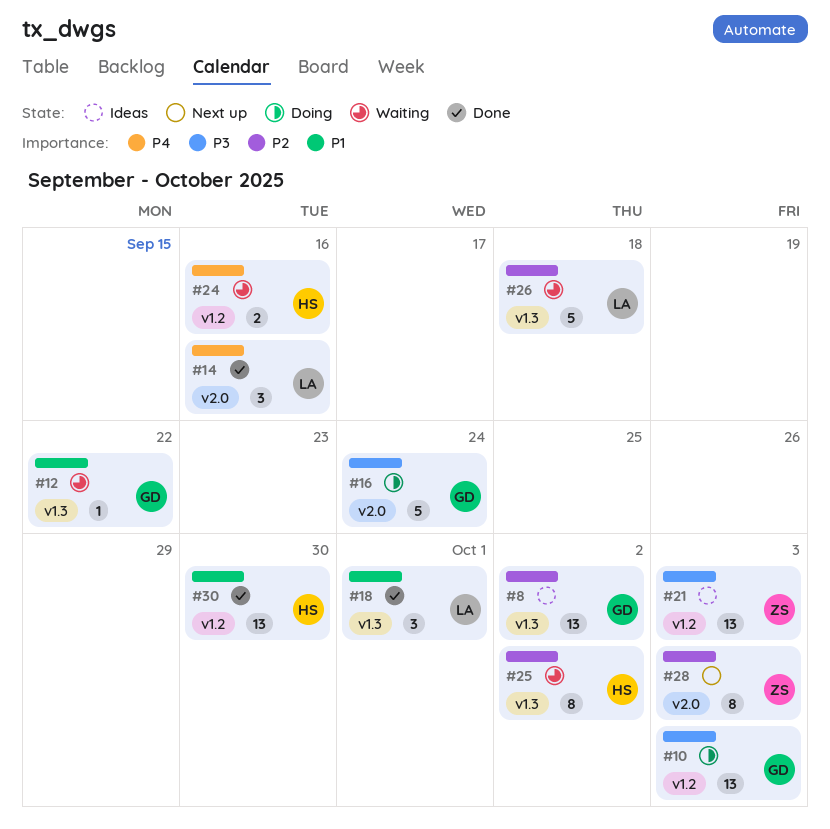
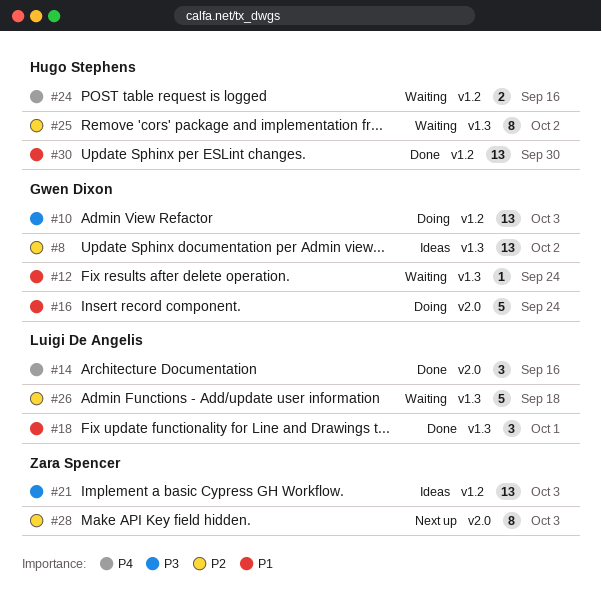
#12, due: Sep 22 -> Sep 24
#16, priority: P3 -> P1

